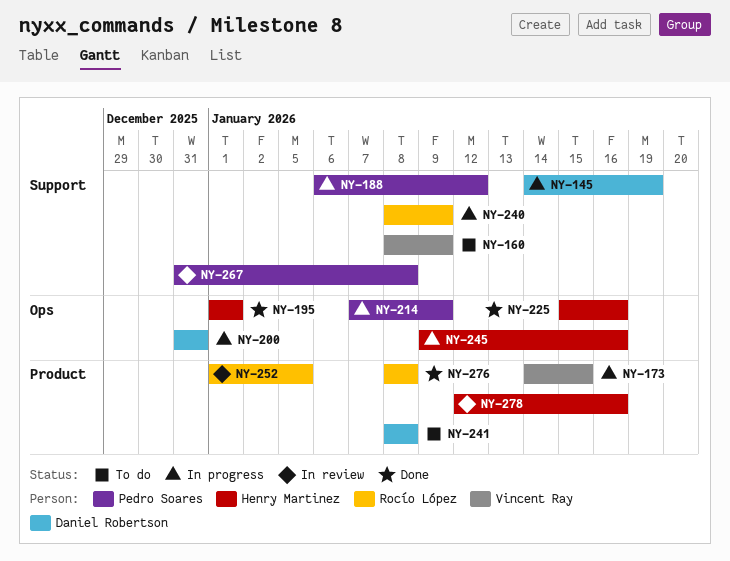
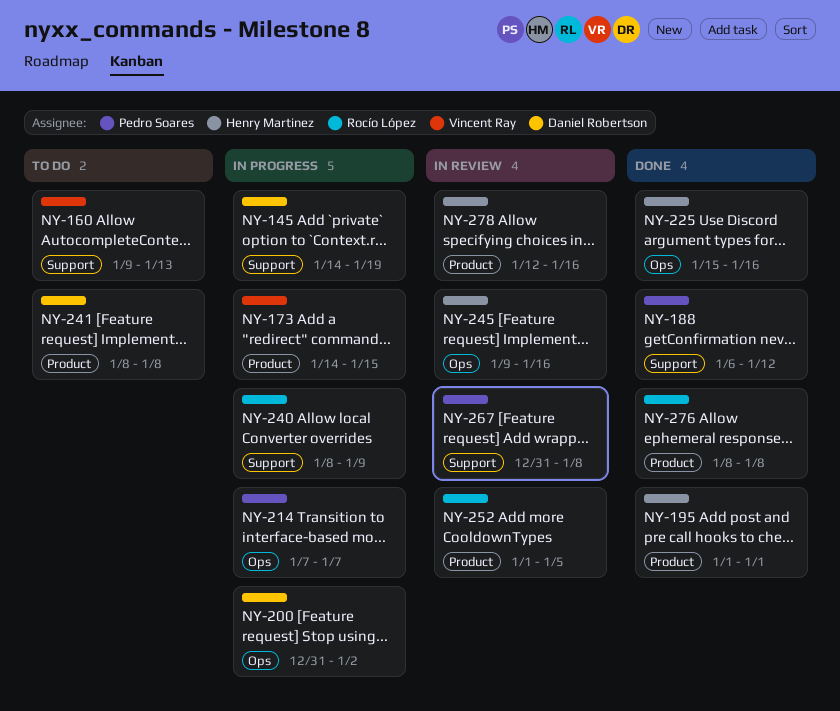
NY-160, start: Jan 8 -> Jan 9
NY-160, due: Jan 9 -> Jan 13
NY-188, status: In progress -> Done
NY-195, label: Ops -> Product
NY-200, due: Dec 31 -> Jan 2
NY-214, due: Jan 9 -> Jan 7
NY-245, status: In progress -> In review

